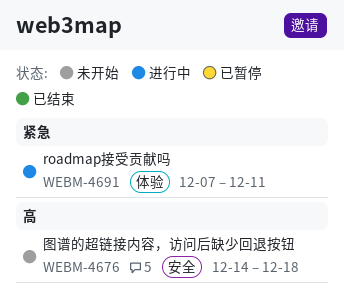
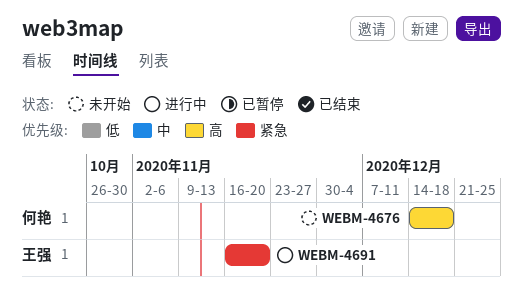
WEBM-4691, start: Dec 7 -> Nov 16
WEBM-4691, due: Dec 11 -> Nov 20

